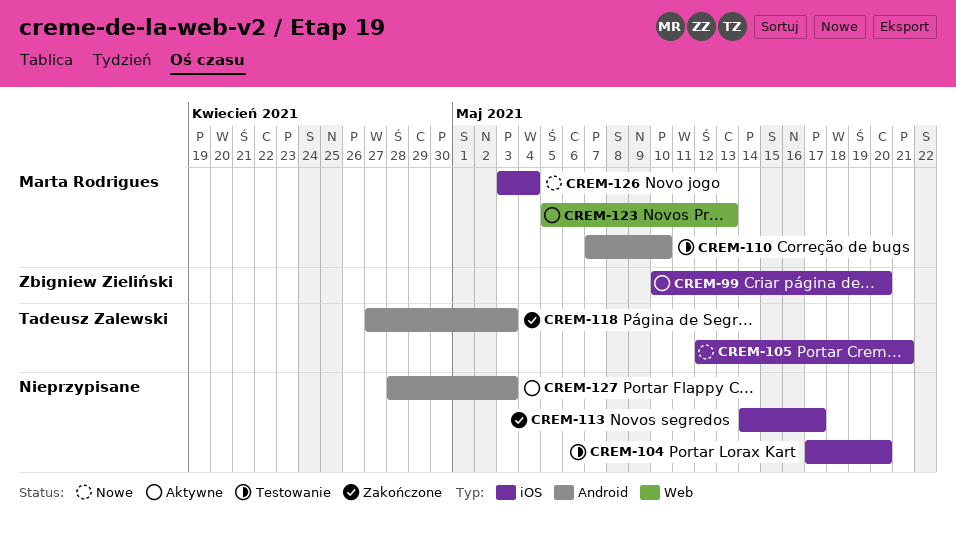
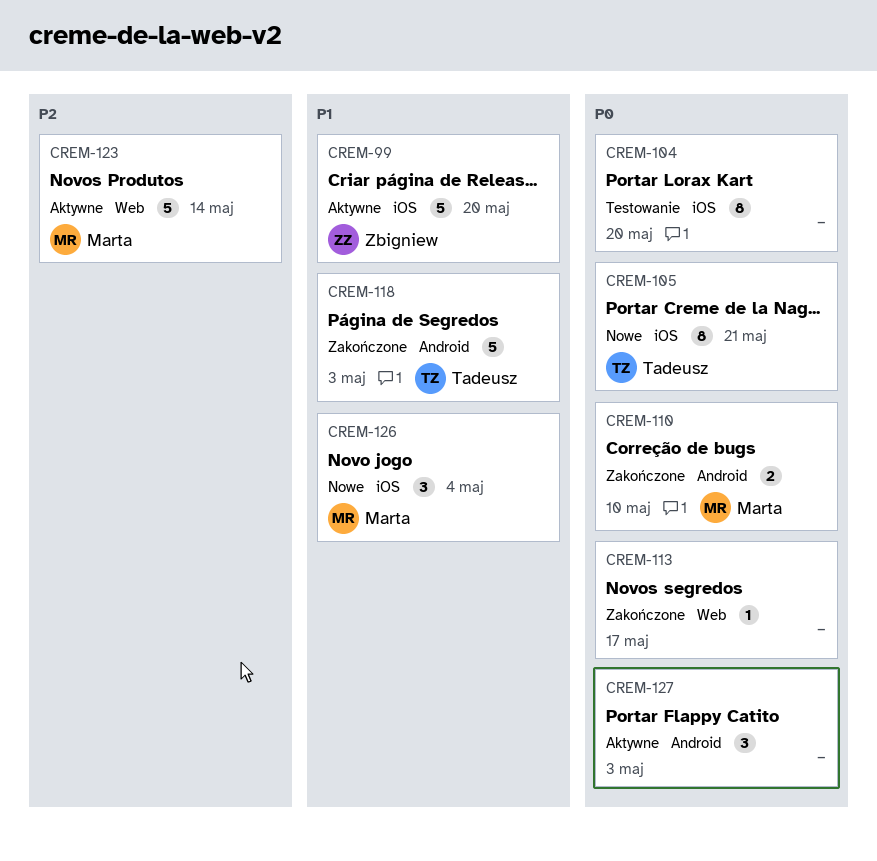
CREM-110, status: Testowanie -> Zakończone
CREM-113, label: iOS -> Web
CREM-123, due: May 13 -> May 14

